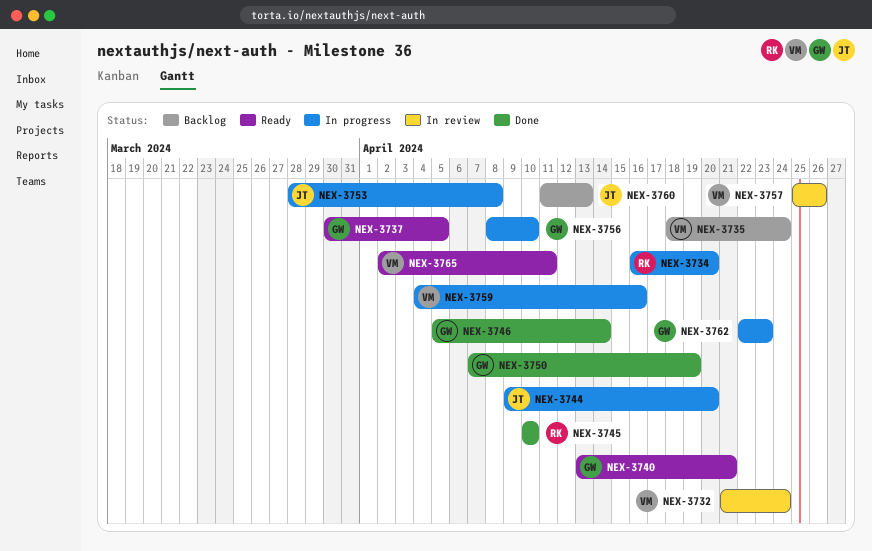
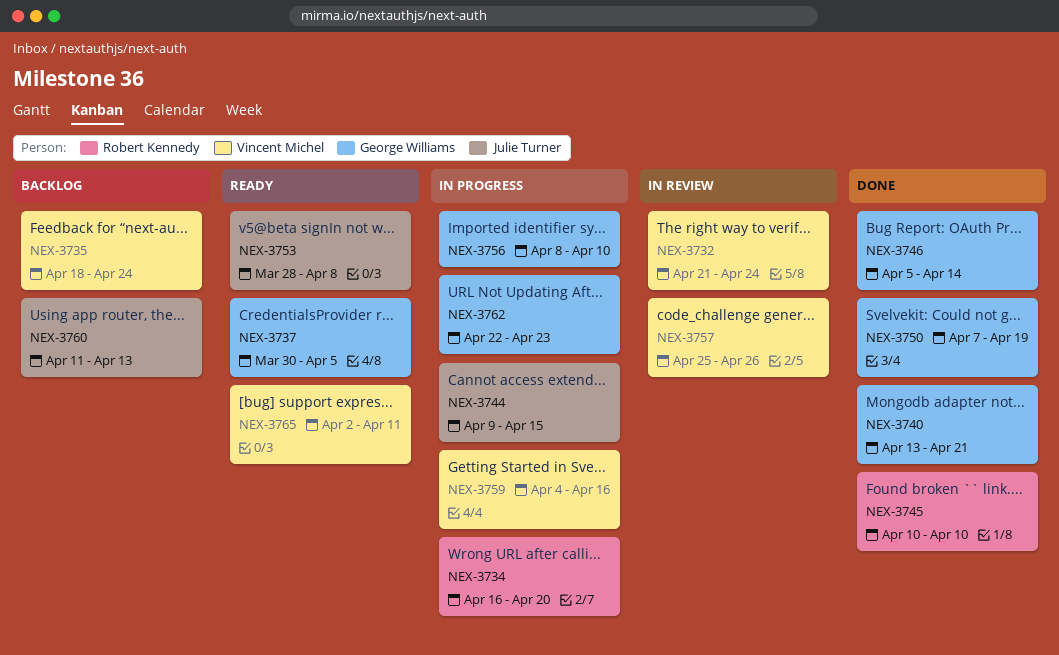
NEX-3740, status: Ready -> Done
NEX-3744, due: Apr 20 -> Apr 15
NEX-3753, status: In progress -> Ready

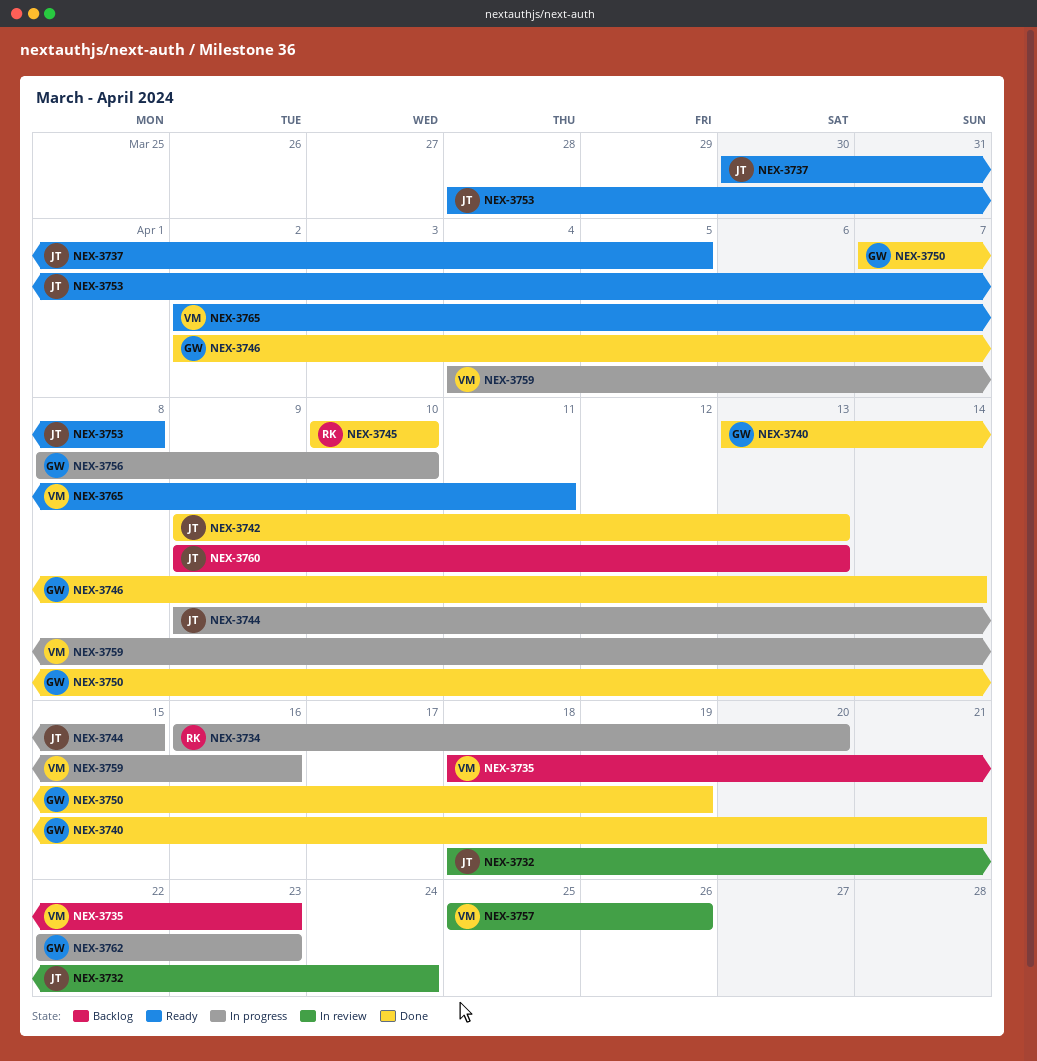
NEX-3732, owner: Vincent Michel -> Julie Turner
NEX-3732, start: Apr 21 -> Apr 18
NEX-3735, due: Apr 24 -> Apr 23
NEX-3737, owner: George Williams -> Julie Turner
NEX-3742: none -> present
NEX-3746, start: Apr 5 -> Apr 2
NEX-3760, start: Apr 11 -> Apr 9

